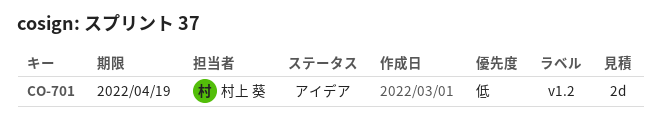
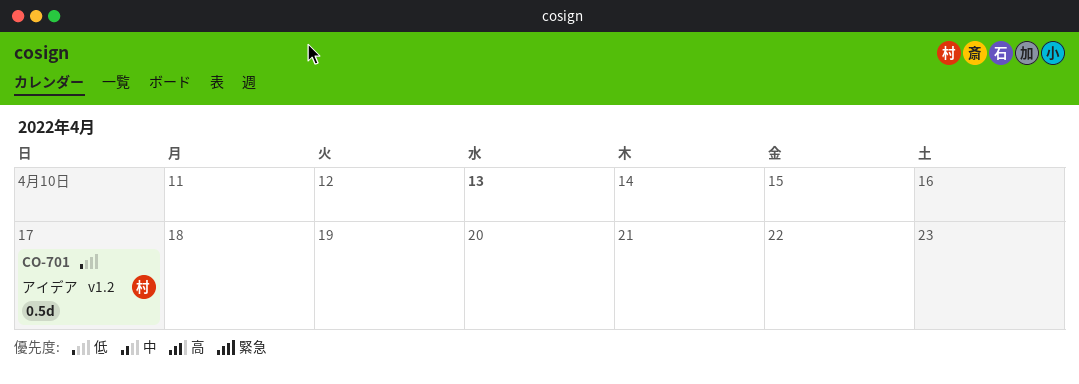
CO-701, estimate: 2d -> 0.5d
CO-701, due: Apr 19 -> Apr 17

